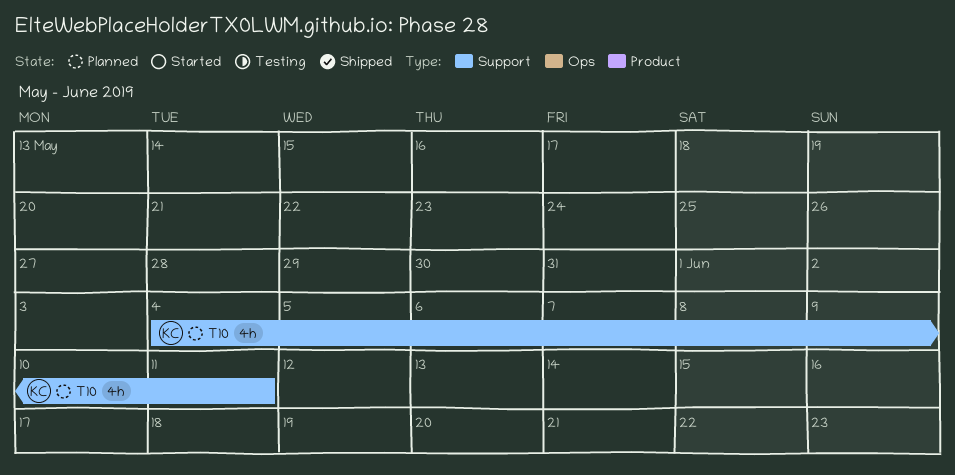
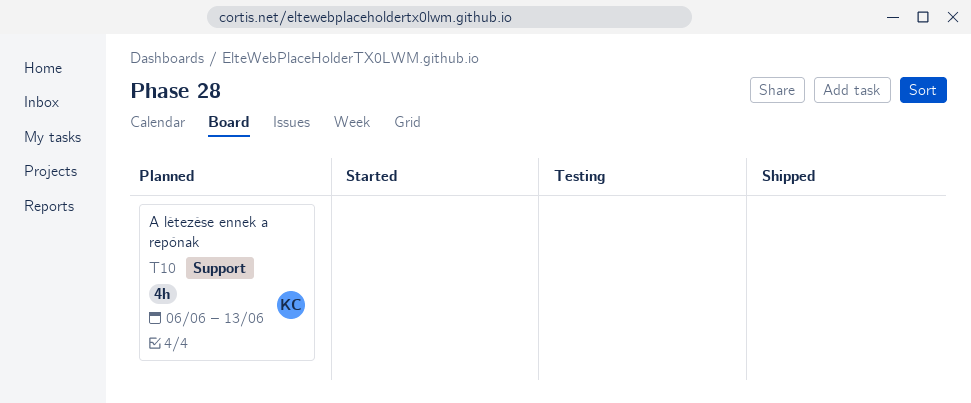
T10, start: Jun 4 -> Jun 6
T10, due: Jun 11 -> Jun 13

